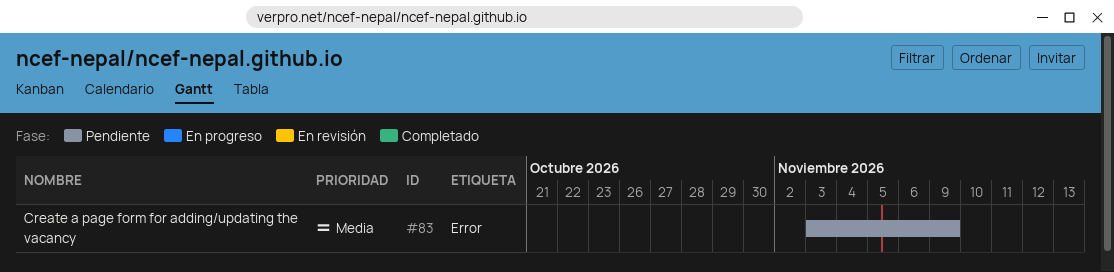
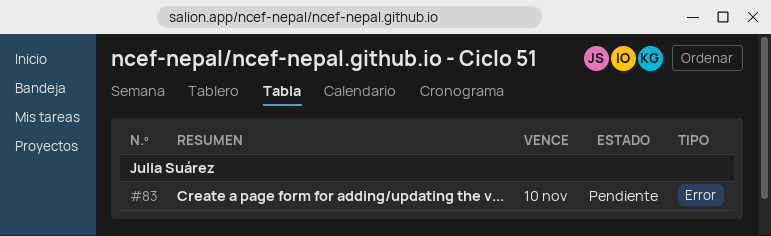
#83, due: Nov 9 -> Nov 10

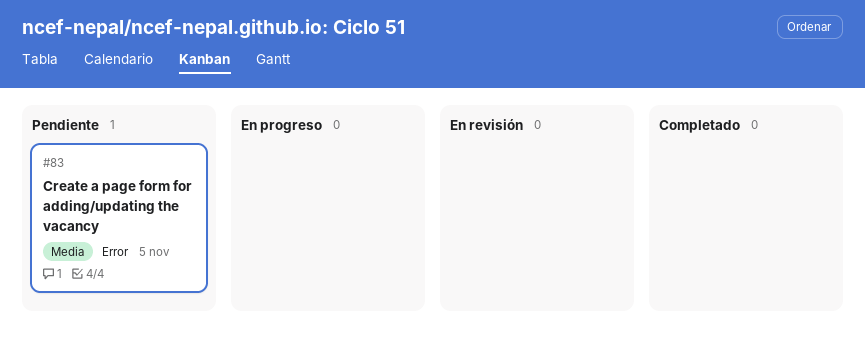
#83, due: Nov 10 -> Nov 5

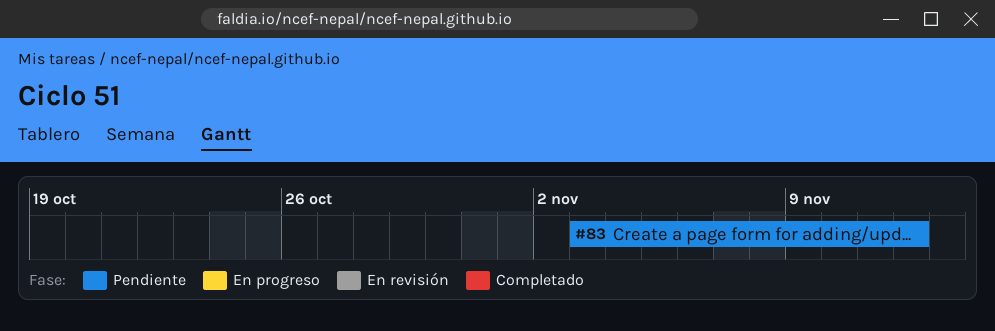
#83, due: Nov 5 -> Nov 12

